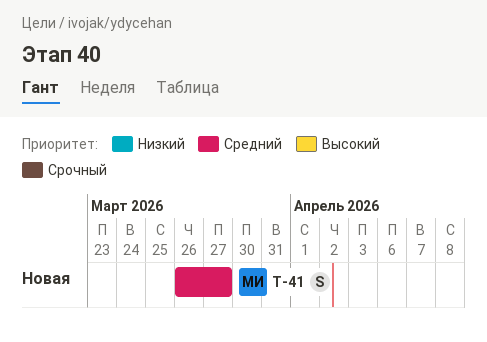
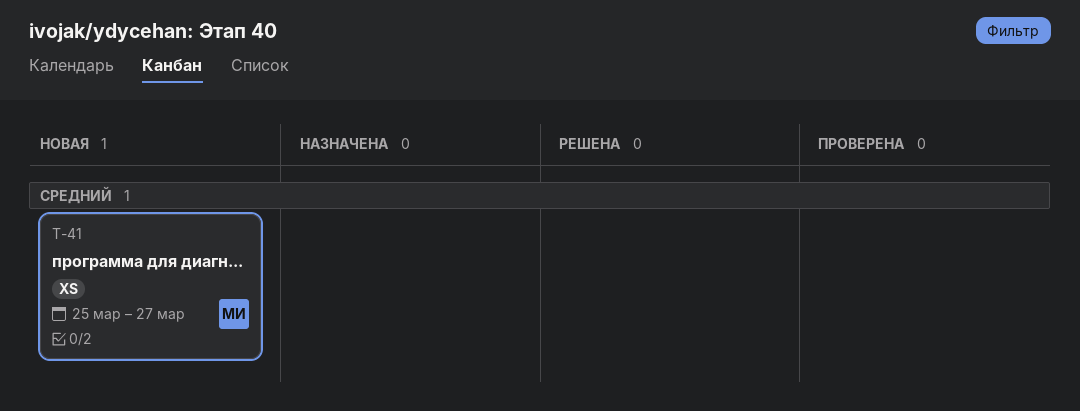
T-41, estimate: S -> XS
T-41, start: Mar 26 -> Mar 25

